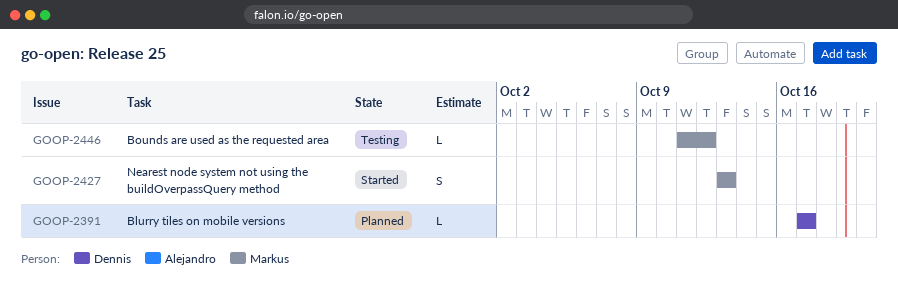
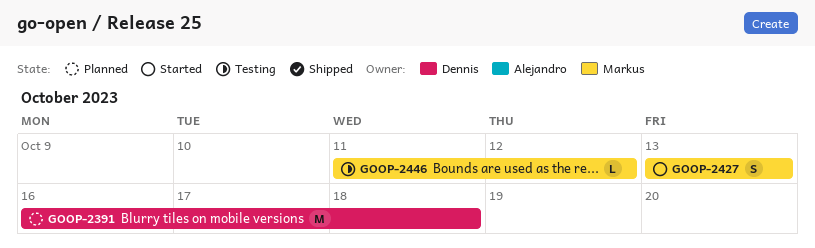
GOOP-2391, estimate: L -> M
GOOP-2391, start: Oct 17 -> Oct 16
GOOP-2391, due: Oct 17 -> Oct 18

